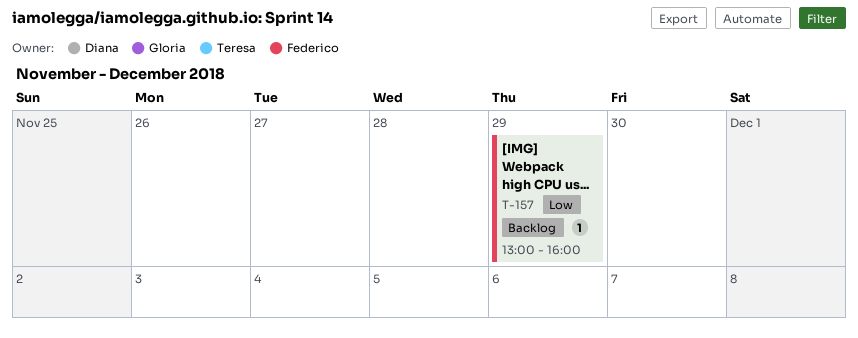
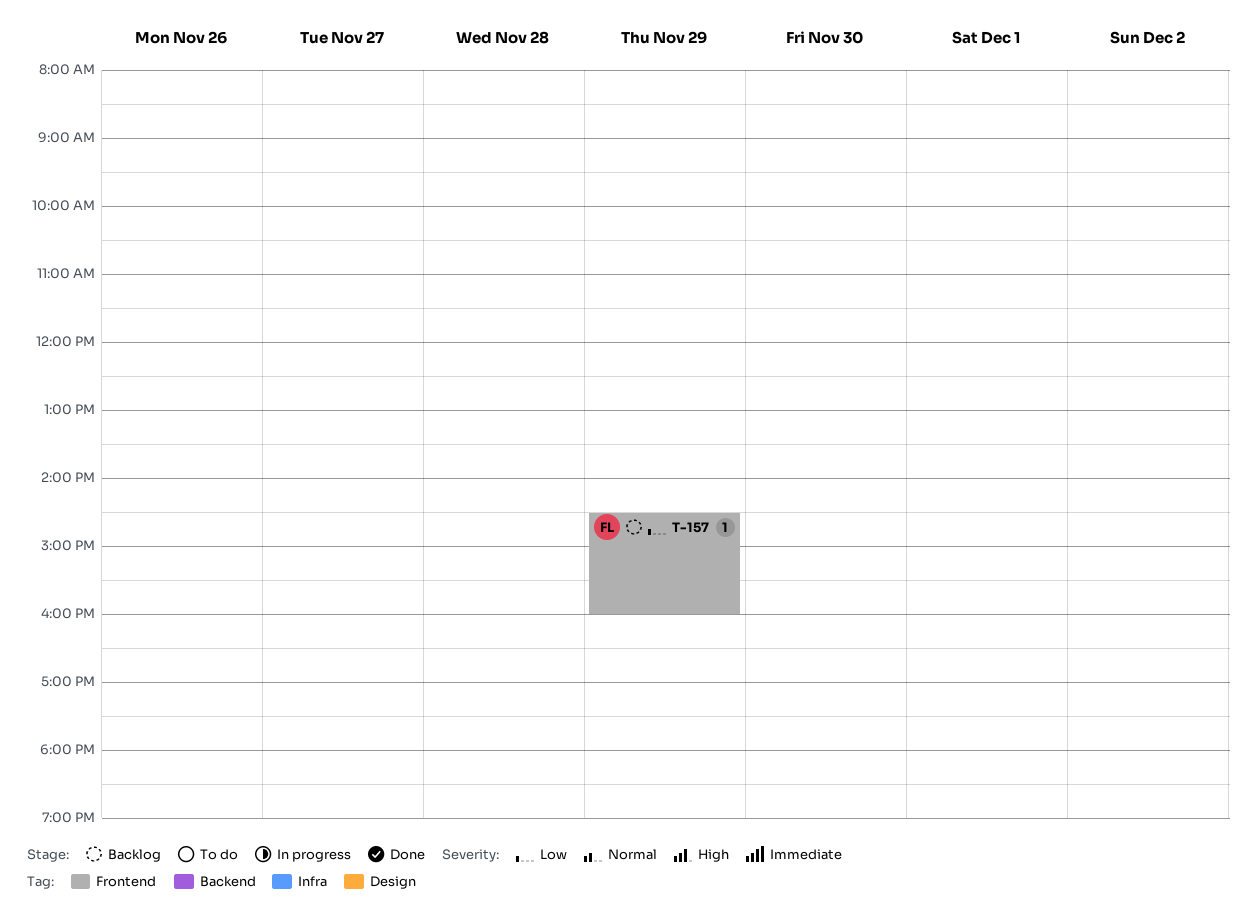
T-157, begins: 13:00 -> 14:30

